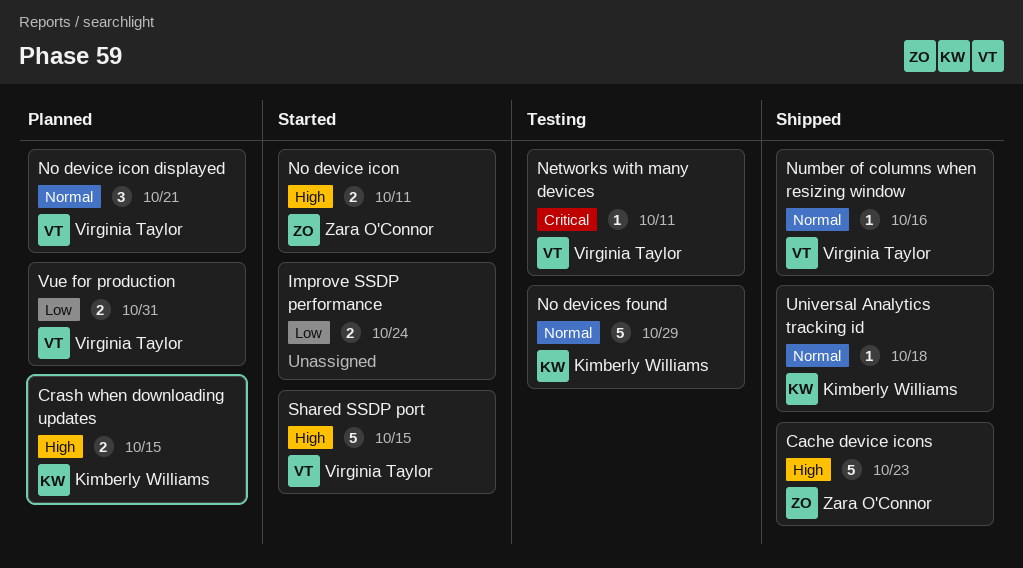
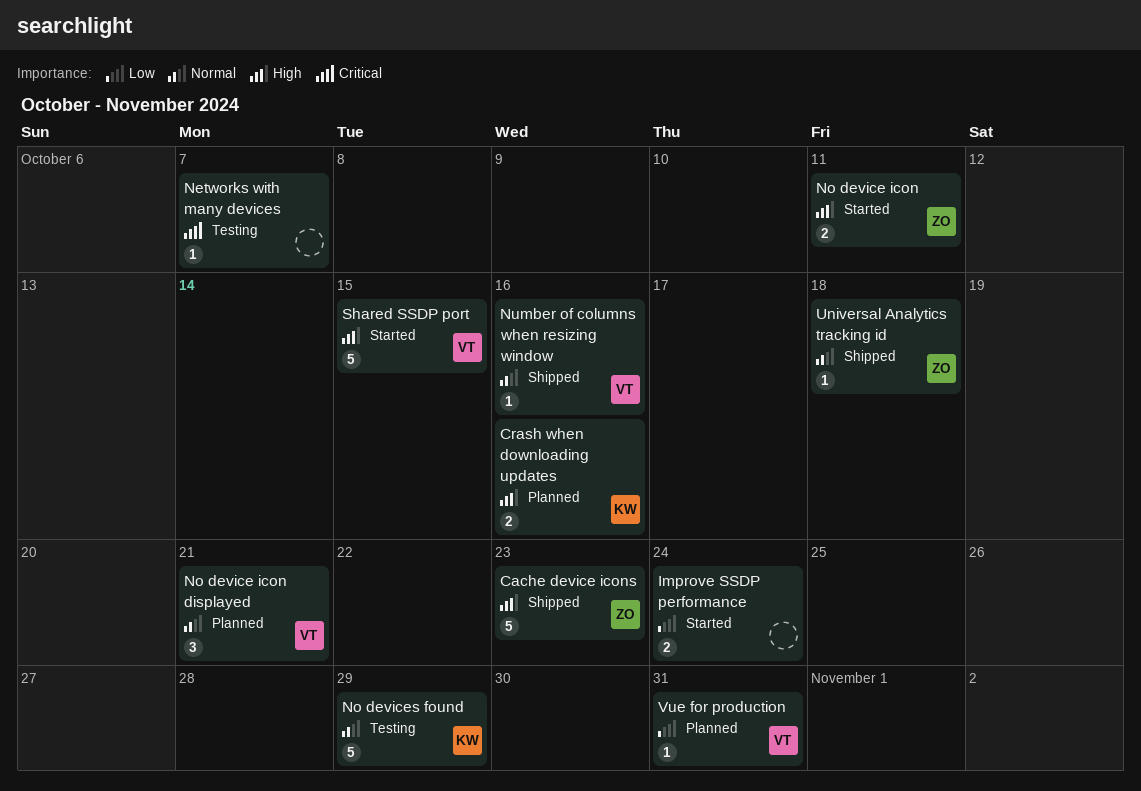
Crash when downloading updates, due: Oct 15 -> Oct 16
Networks with many devices, owner: Virginia Taylor -> none
Networks with many devices, due: Oct 11 -> Oct 7
Universal Analytics tracking id, owner: Kimberly Williams -> Zara O'Connor
Vue for production, estimate: 2 -> 1

